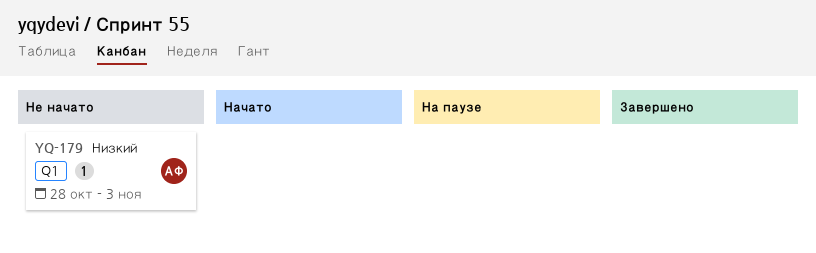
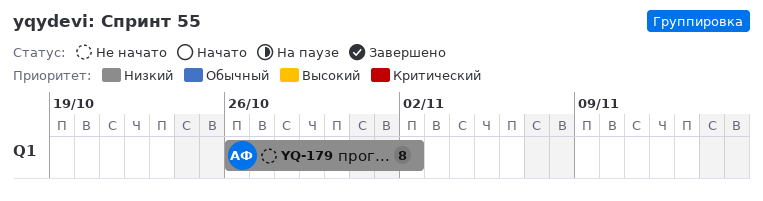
YQ-179, estimate: 1 -> 8
YQ-179, start: Oct 28 -> Oct 26
YQ-179, due: Nov 3 -> Nov 2

